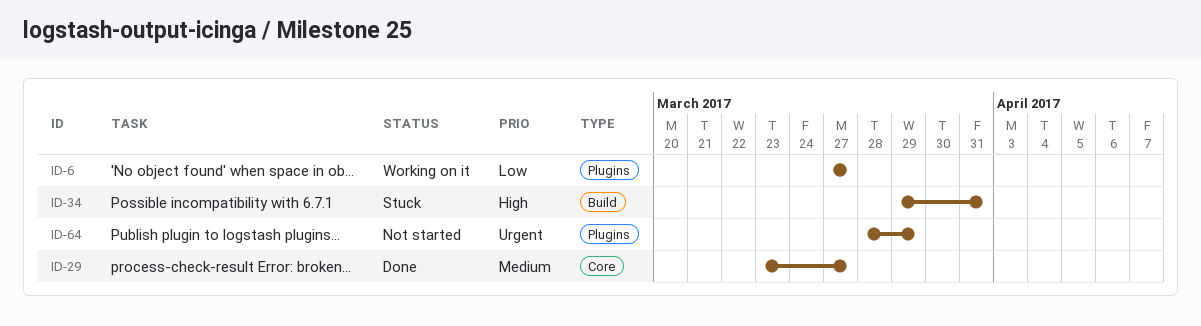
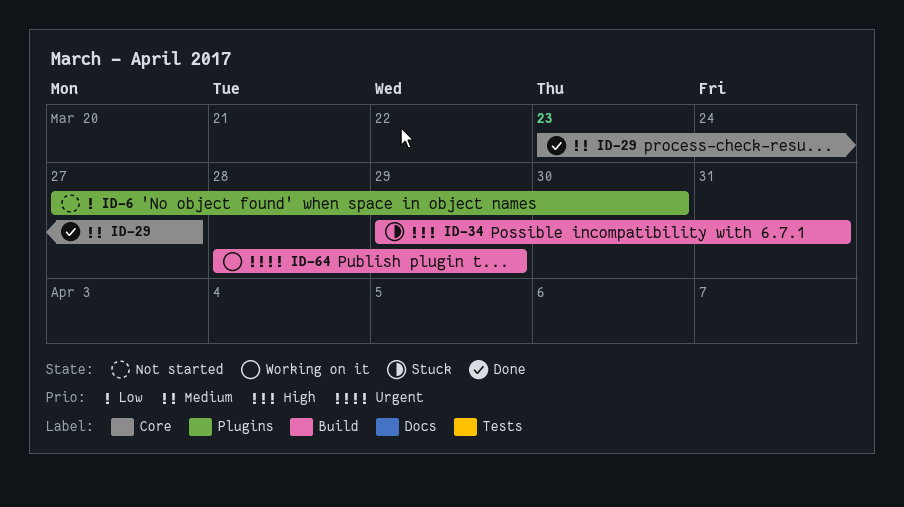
ID-6, status: Working on it -> Not started
ID-6, due: Mar 27 -> Mar 30
ID-64, status: Not started -> Working on it
ID-64, label: Plugins -> Build

